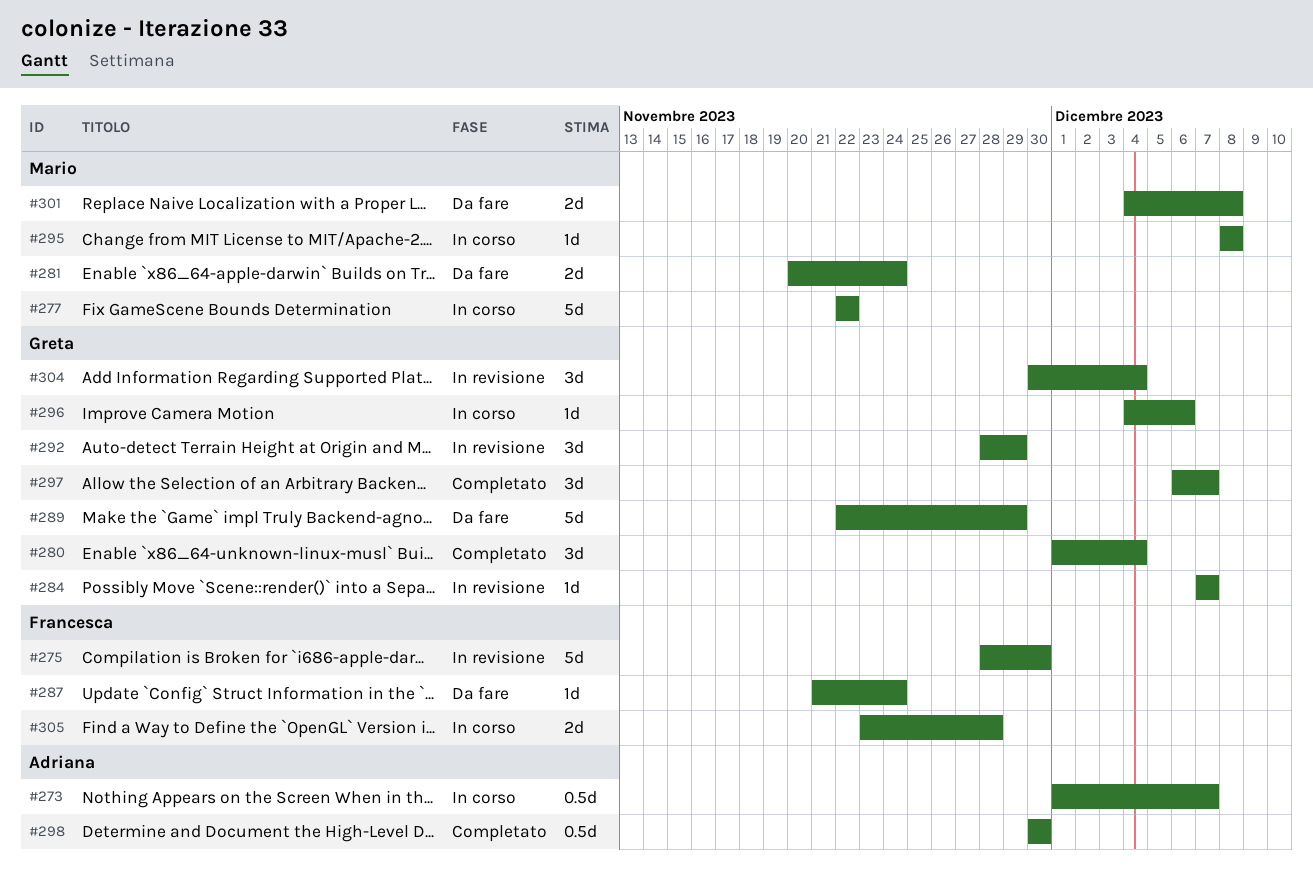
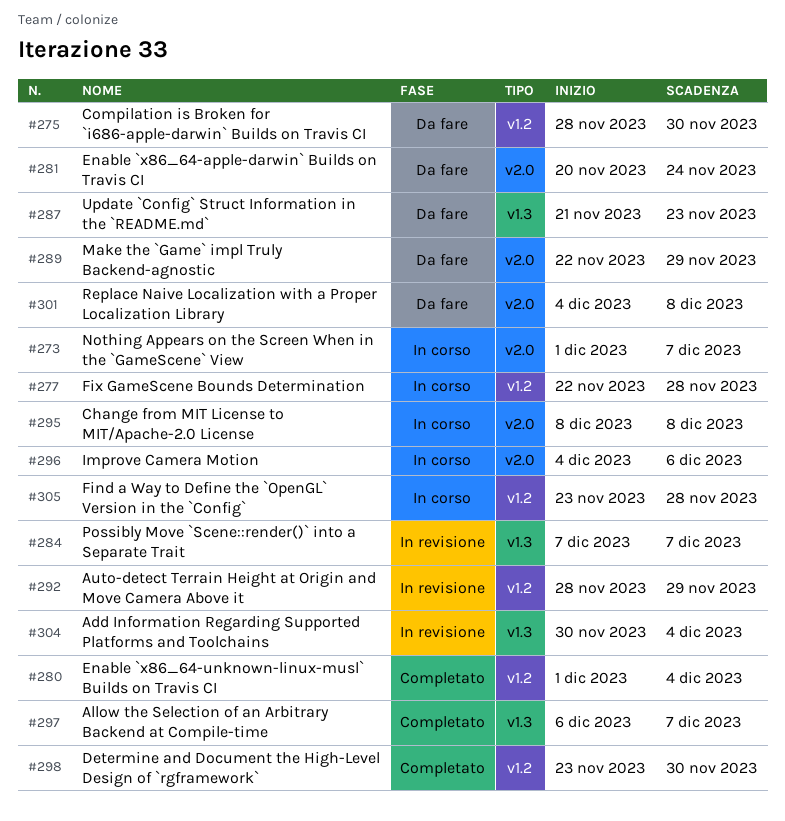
#275, status: In revisione -> Da fare
#277, due: Nov 22 -> Nov 28
#287, due: Nov 24 -> Nov 23
#298, start: Nov 30 -> Nov 23

